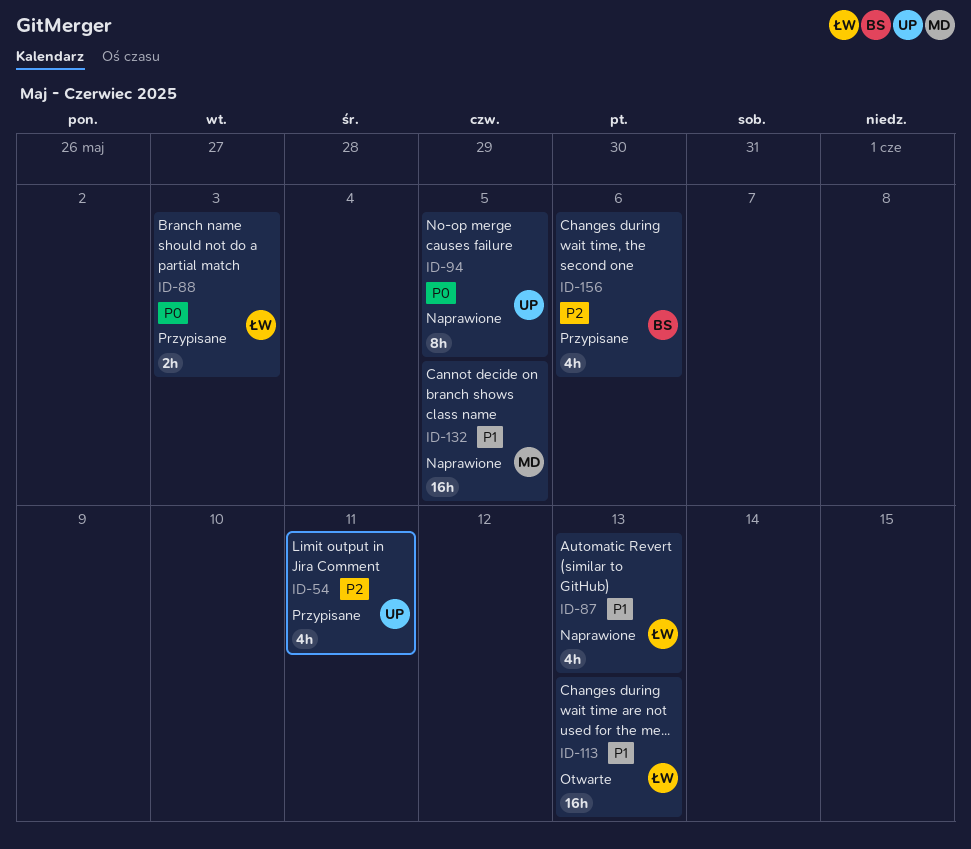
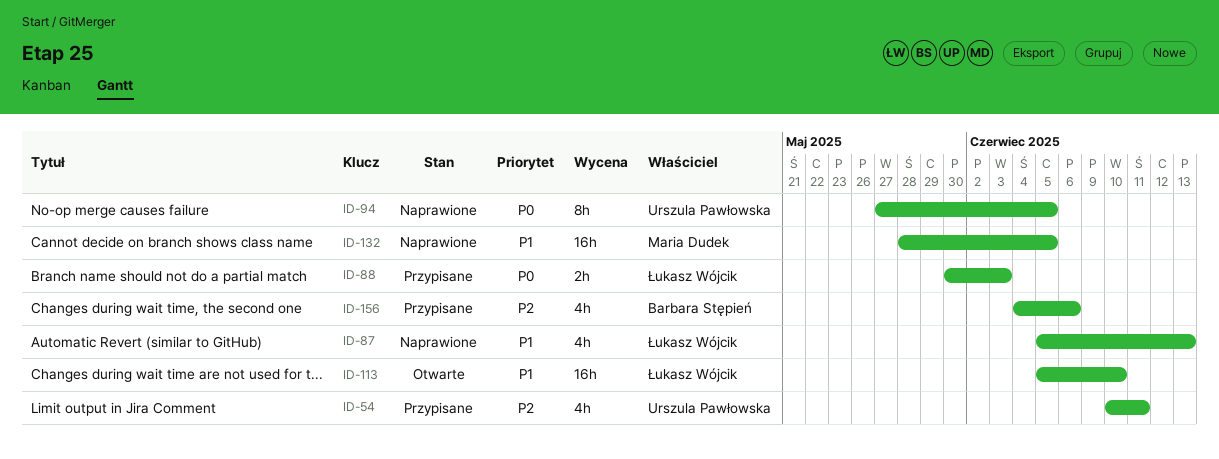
ID-113, due: Jun 13 -> Jun 10

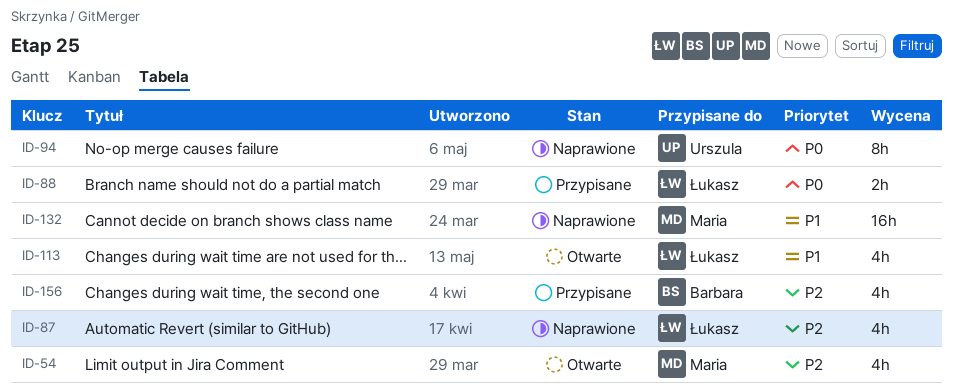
ID-54, status: Przypisane -> Otwarte
ID-54, owner: Urszula Pawłowska -> Maria Dudek
ID-87, priority: P1 -> P2
ID-113, estimate: 16h -> 4h

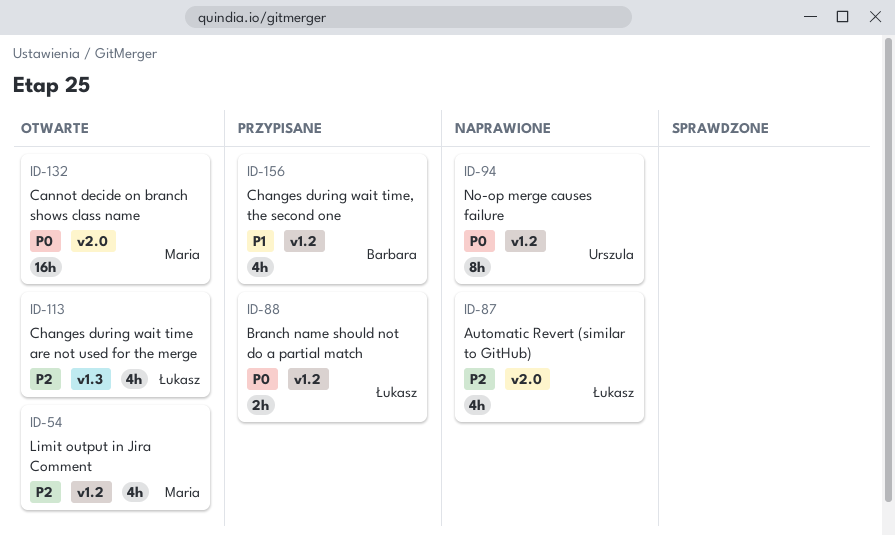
ID-113, priority: P1 -> P2
ID-132, status: Naprawione -> Otwarte
ID-132, priority: P1 -> P0
ID-156, priority: P2 -> P1

